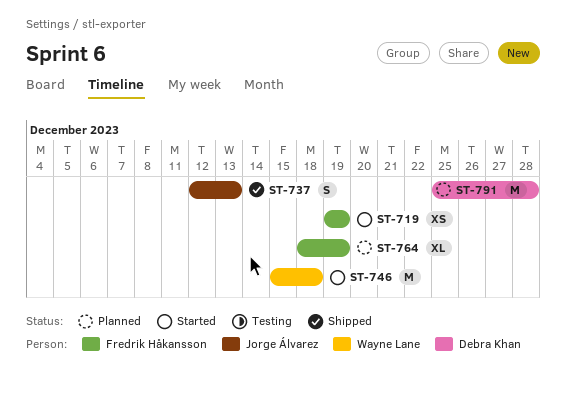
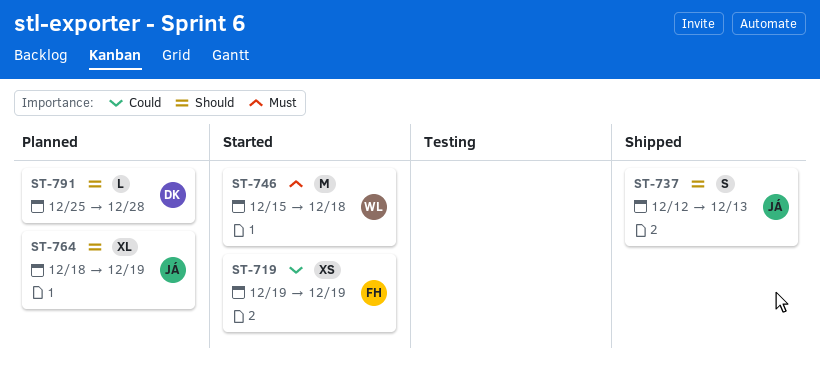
ST-764, owner: Fredrik Håkansson -> Jorge Álvarez
ST-791, estimate: M -> L

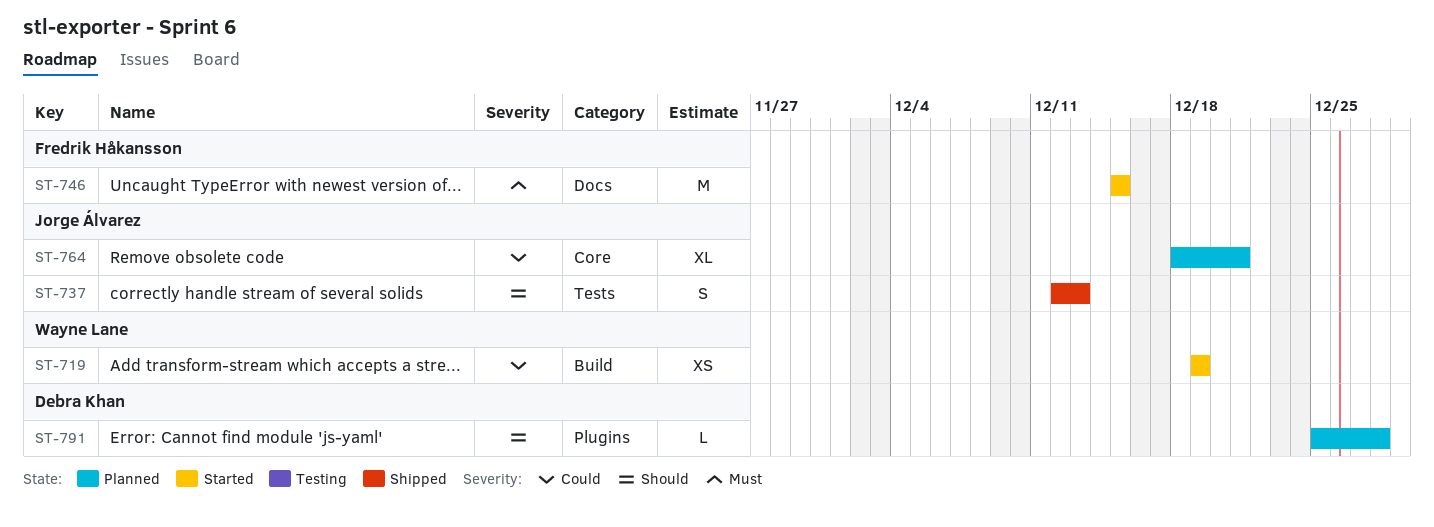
ST-719, owner: Fredrik Håkansson -> Wayne Lane
ST-746, owner: Wayne Lane -> Fredrik Håkansson
ST-746, due: Dec 18 -> Dec 15
ST-764, priority: Should -> Could
ST-764, due: Dec 19 -> Dec 21

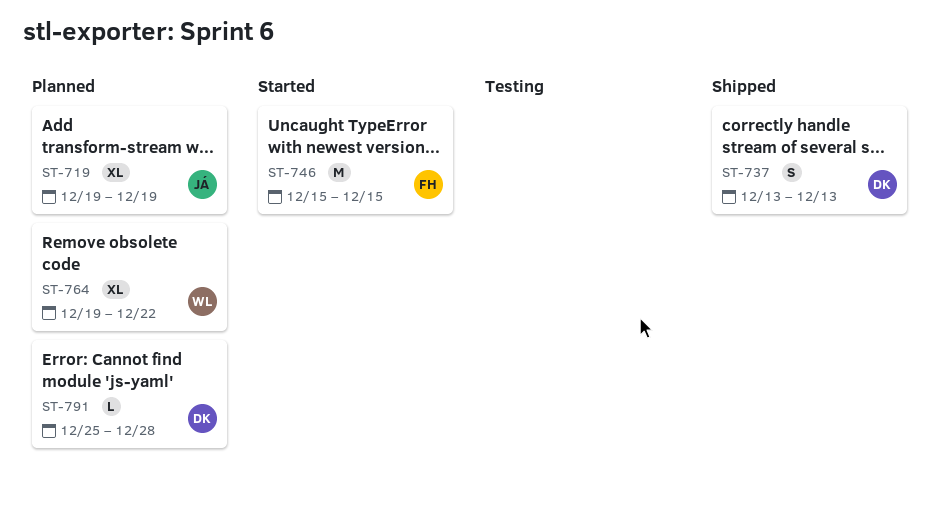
ST-719, status: Started -> Planned
ST-719, owner: Wayne Lane -> Jorge Álvarez
ST-719, estimate: XS -> XL
ST-737, owner: Jorge Álvarez -> Debra Khan
ST-737, start: Dec 12 -> Dec 13
ST-764, owner: Jorge Álvarez -> Wayne Lane
ST-764, start: Dec 18 -> Dec 19
ST-764, due: Dec 21 -> Dec 22

